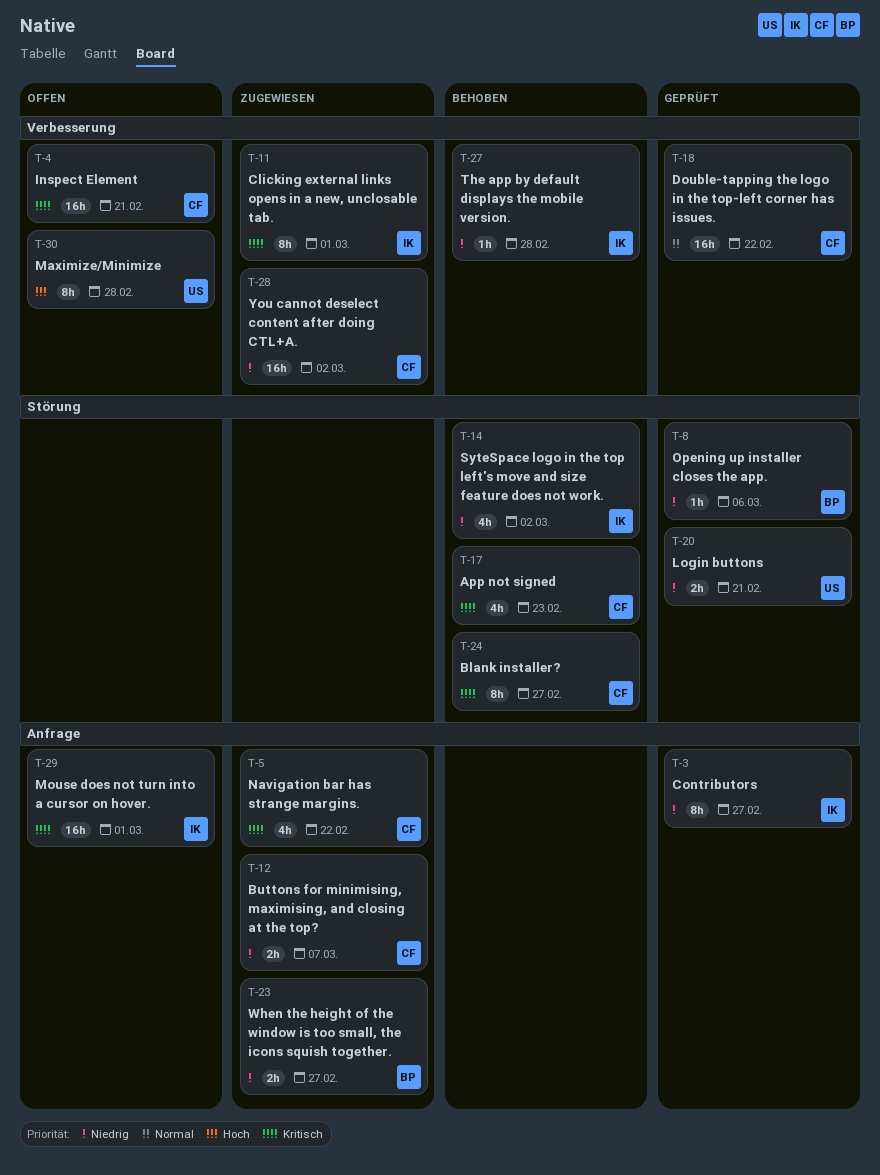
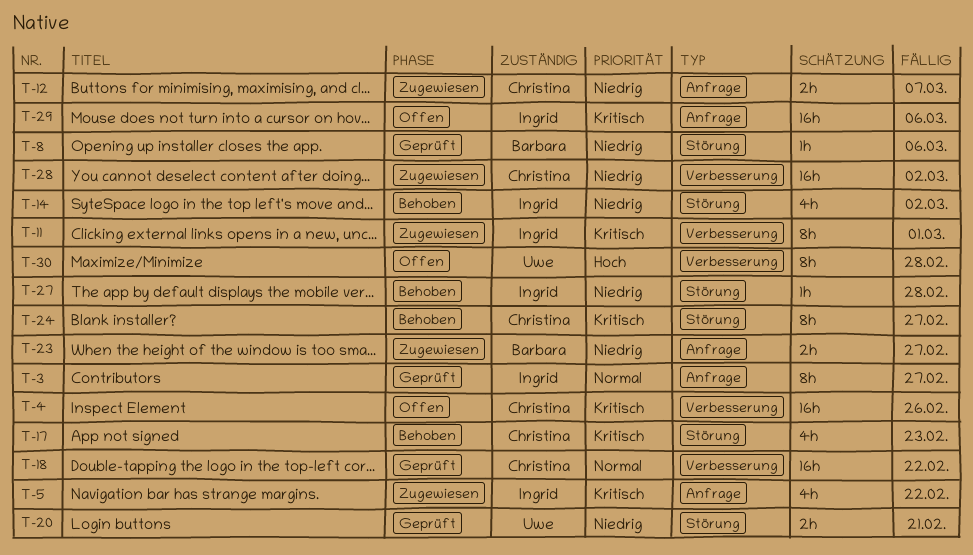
T-3, priority: Niedrig -> Normal
T-4, due: Feb 21 -> Feb 26
T-5, owner: Christina -> Ingrid
T-27, label: Verbesserung -> Störung
T-29, due: Mar 1 -> Mar 6

